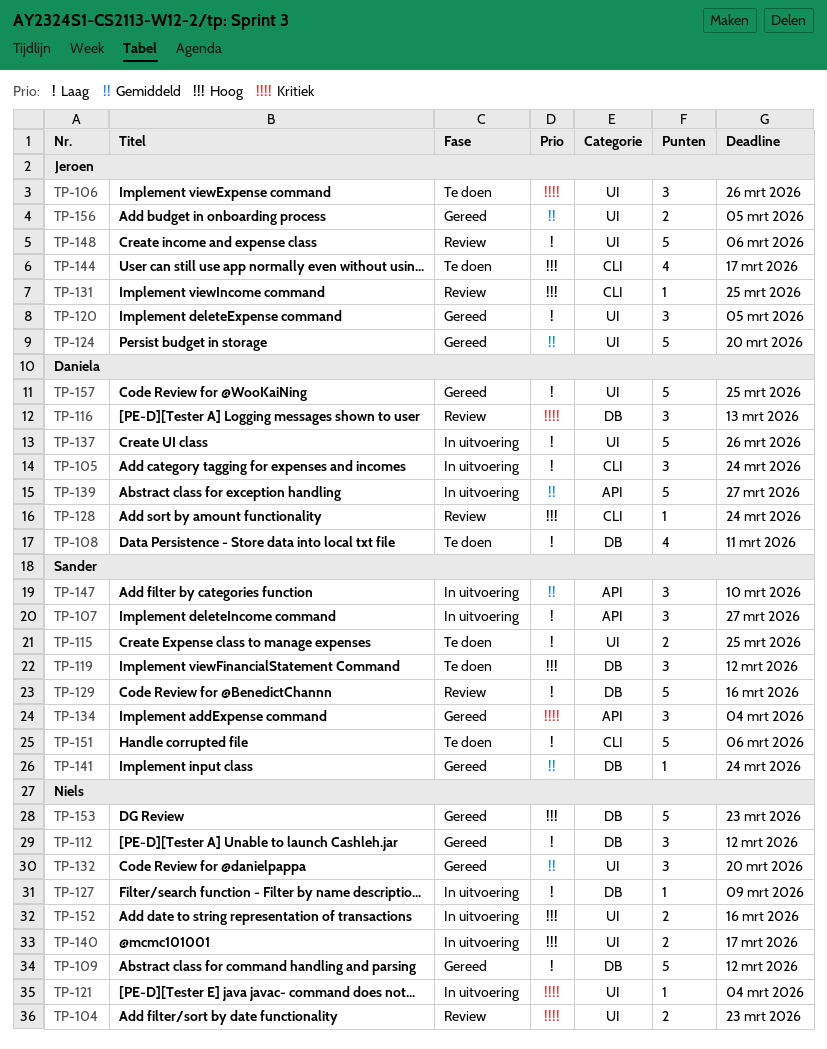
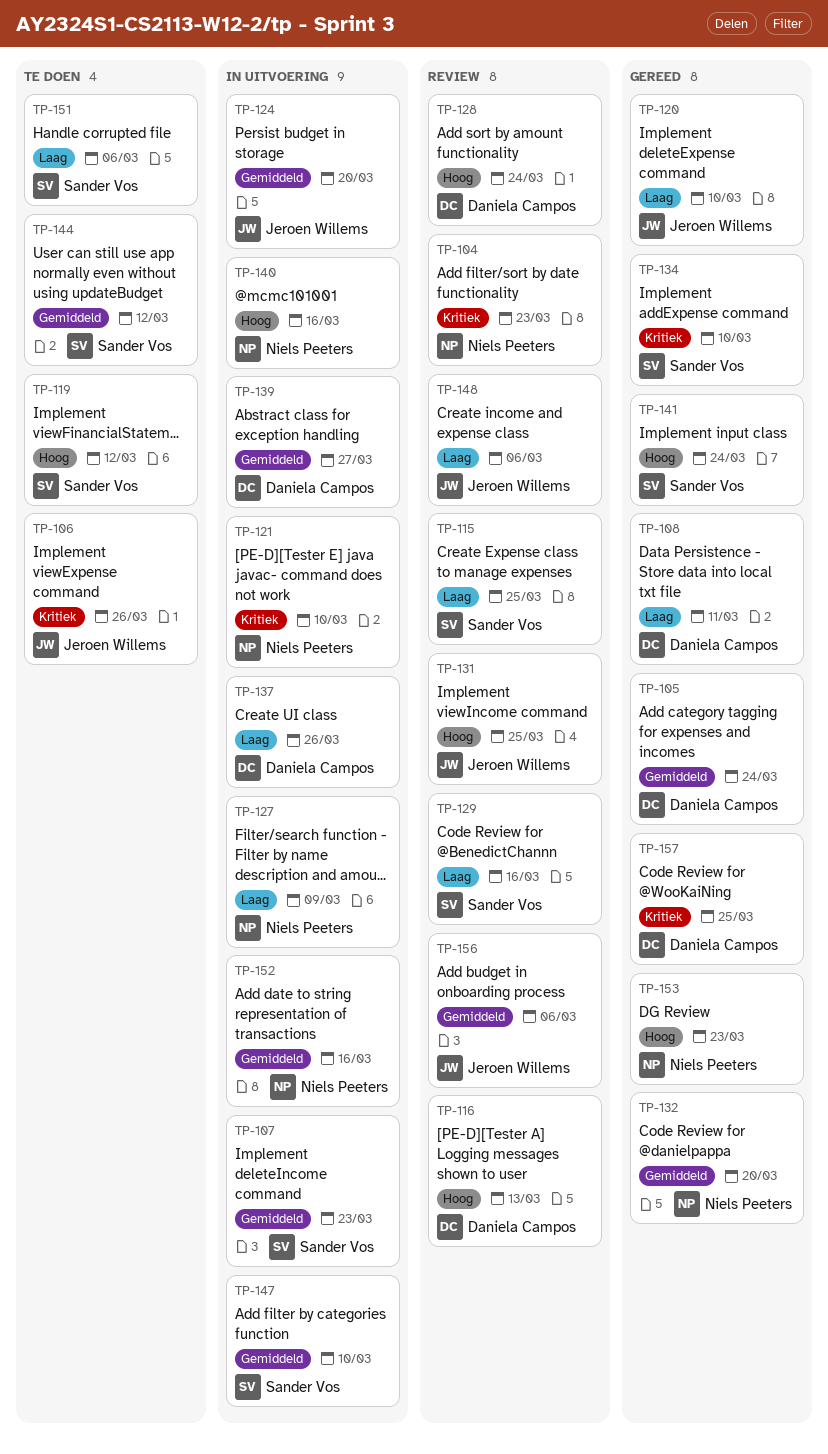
TP-105, status: In uitvoering -> Gereed
TP-105, priority: Laag -> Gemiddeld
TP-107, priority: Laag -> Gemiddeld
TP-107, due: Mar 27 -> Mar 23
TP-108, status: Te doen -> Gereed
TP-109: present -> none
TP-112: present -> none
TP-115, status: Te doen -> Review
TP-116, priority: Kritiek -> Hoog
TP-120, due: Mar 5 -> Mar 10
TP-121, due: Mar 4 -> Mar 10
TP-124, status: Gereed -> In uitvoering
TP-134, due: Mar 4 -> Mar 10
TP-140, due: Mar 17 -> Mar 16
TP-141, priority: Gemiddeld -> Hoog
TP-144, owner: Jeroen Willems -> Sander Vos
TP-144, priority: Hoog -> Gemiddeld
TP-144, due: Mar 17 -> Mar 12
TP-152, priority: Hoog -> Gemiddeld
TP-156, status: Gereed -> Review
TP-156, due: Mar 5 -> Mar 6
TP-157, priority: Laag -> Kritiek

